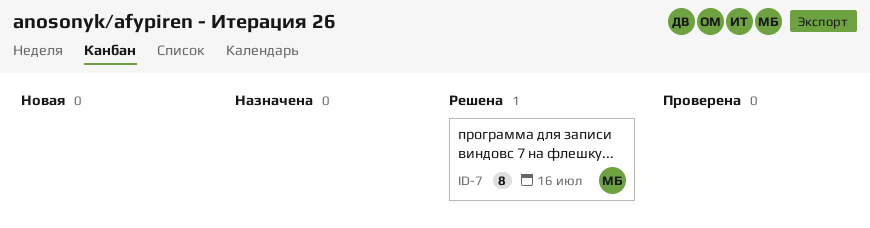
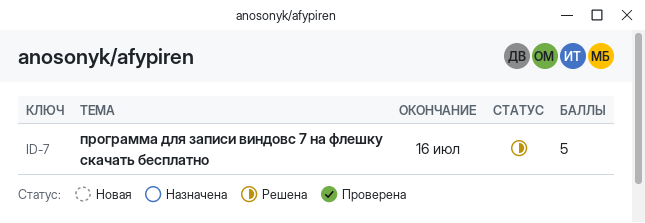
ID-7, estimate: 8 -> 5

